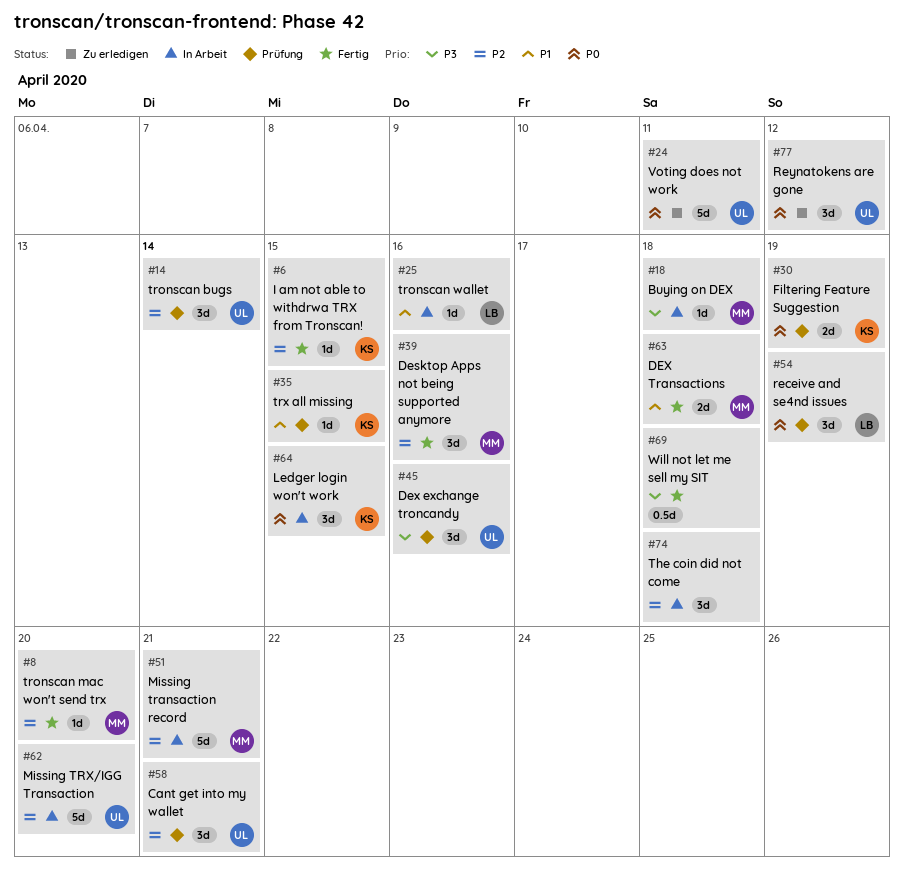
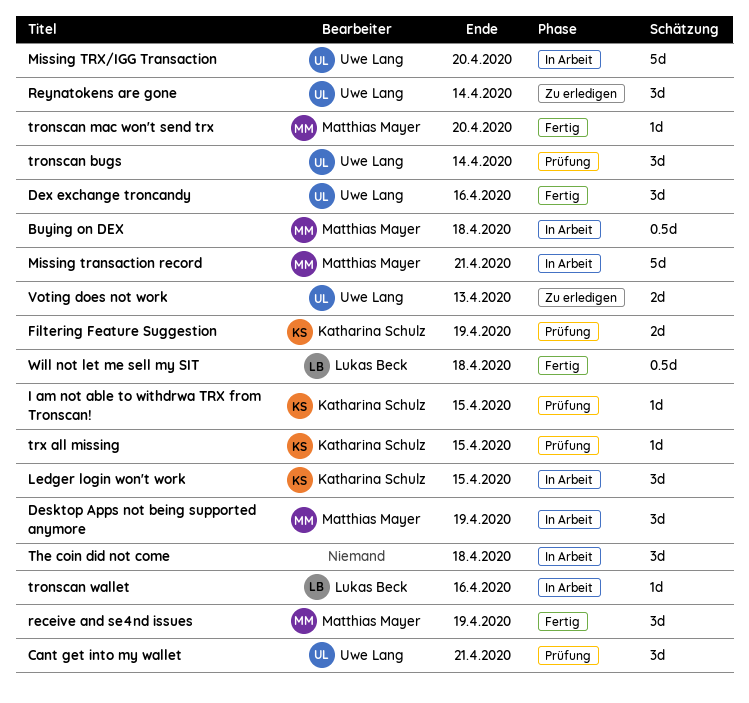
Buying on DEX, estimate: 1d -> 0.5d
Desktop Apps not being supported anymore, status: Fertig -> In Arbeit
Desktop Apps not being supported anymore, due: Apr 16 -> Apr 19
Dex exchange troncandy, status: Prüfung -> Fertig
DEX Transactions: present -> none
I am not able to withdrwa TRX from Tronscan!, status: Fertig -> Prüfung
receive and se4nd issues, status: Prüfung -> Fertig
receive and se4nd issues, owner: Lukas Beck -> Matthias Mayer
Reynatokens are gone, due: Apr 12 -> Apr 14
Voting does not work, estimate: 5d -> 2d
Voting does not work, due: Apr 11 -> Apr 13
Will not let me sell my SIT, owner: none -> Lukas Beck

